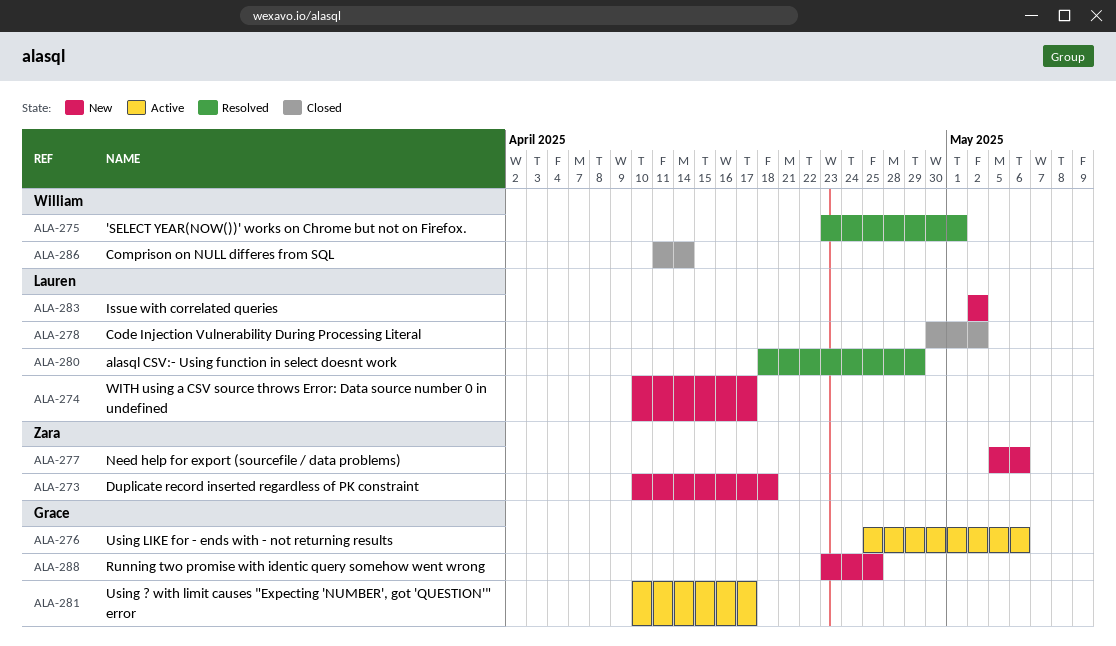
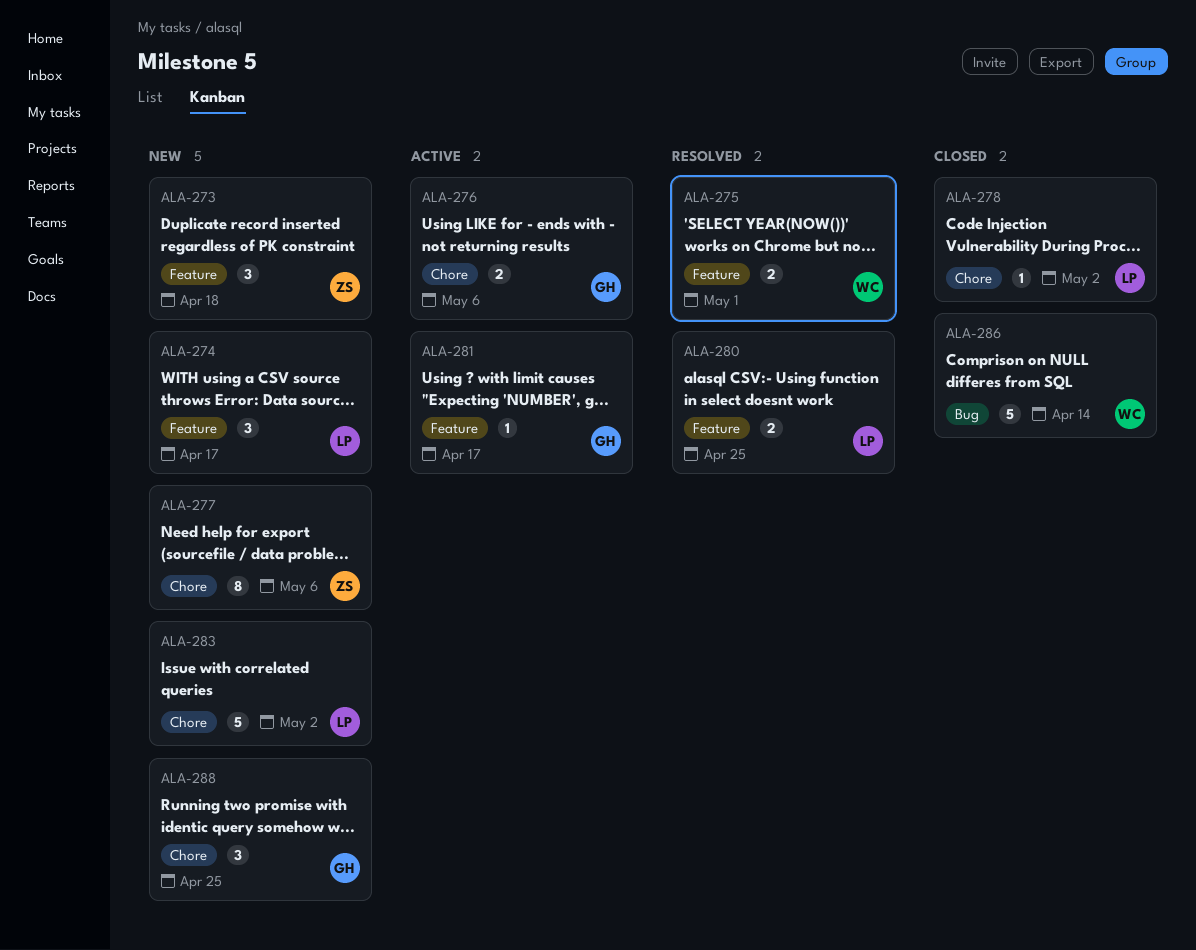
ALA-280, due: Apr 29 -> Apr 25

